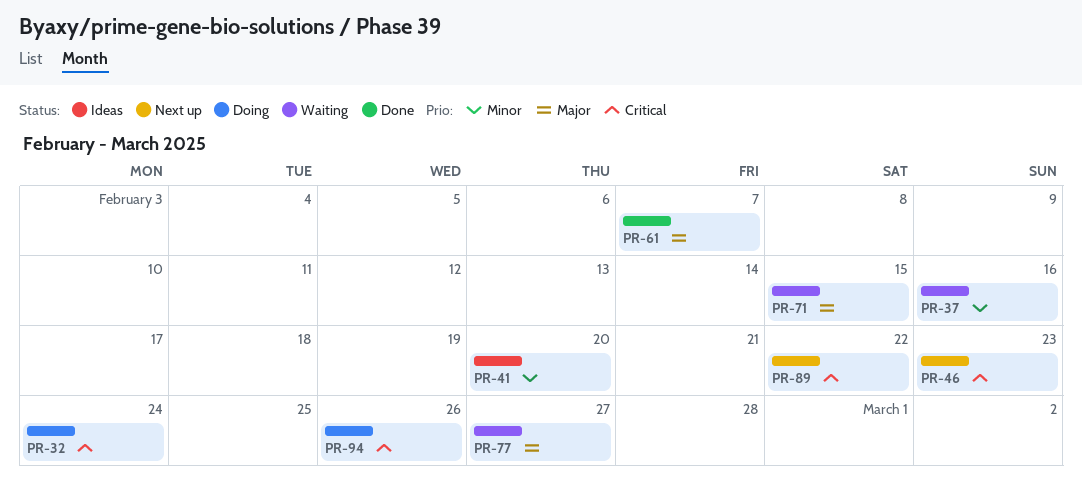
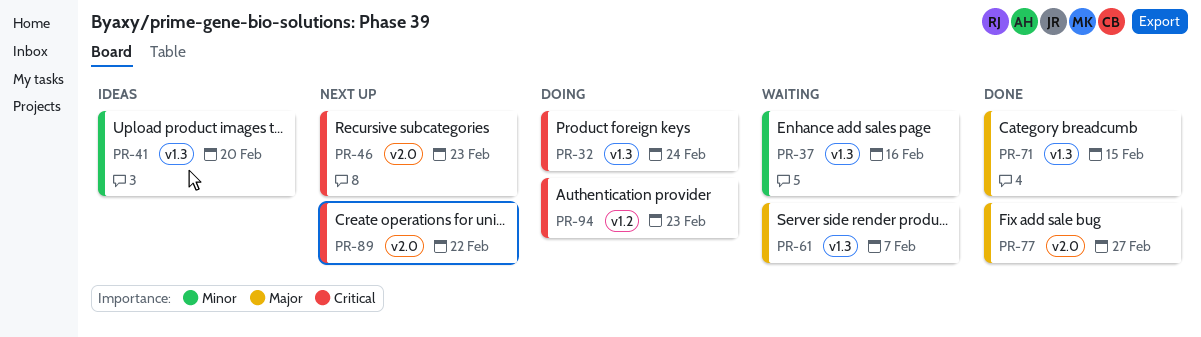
PR-61, status: Done -> Waiting
PR-71, status: Waiting -> Done
PR-77, status: Waiting -> Done
PR-94, due: Feb 26 -> Feb 23

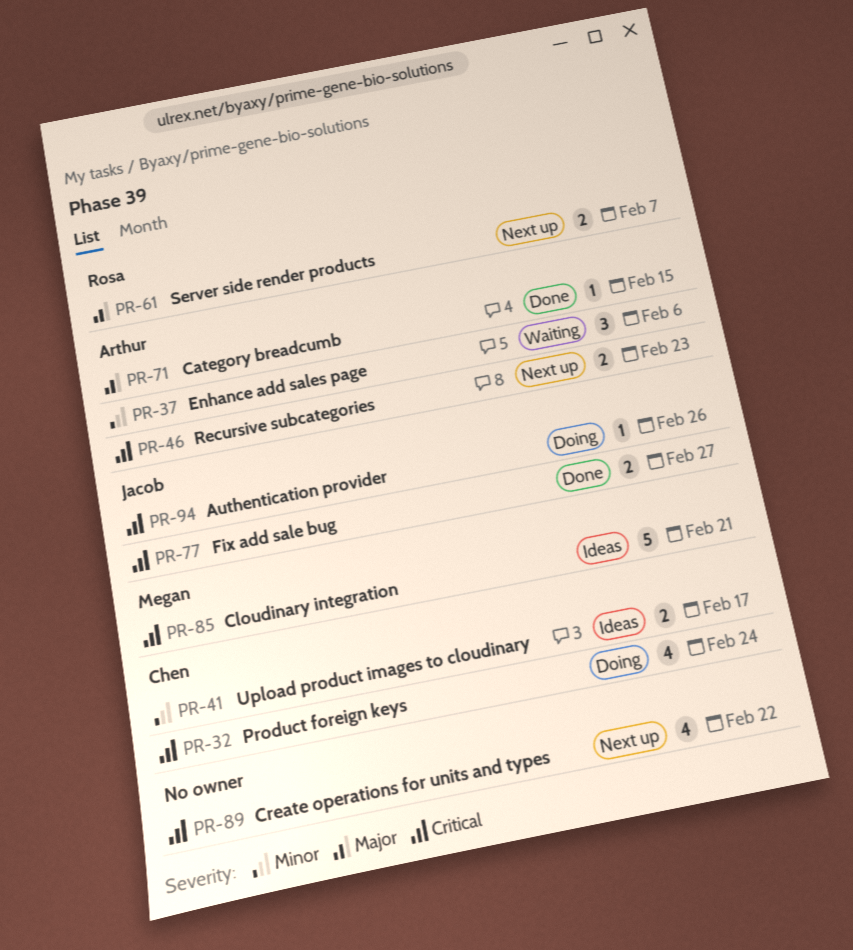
PR-37, due: Feb 16 -> Feb 6
PR-41, due: Feb 20 -> Feb 17
PR-61, status: Waiting -> Next up
PR-77, priority: Major -> Critical
PR-85: none -> present
PR-94, due: Feb 23 -> Feb 26

